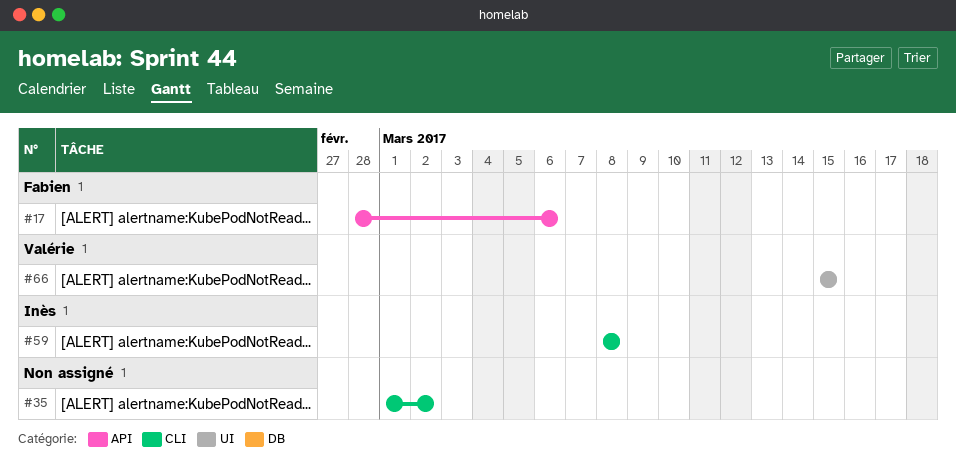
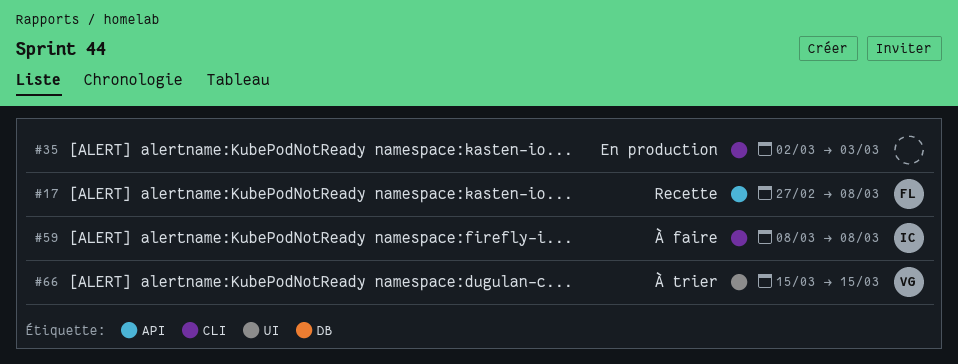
#17, start: Feb 28 -> Feb 27
#17, due: Mar 6 -> Mar 8
#35, start: Mar 1 -> Mar 2
#35, due: Mar 2 -> Mar 3

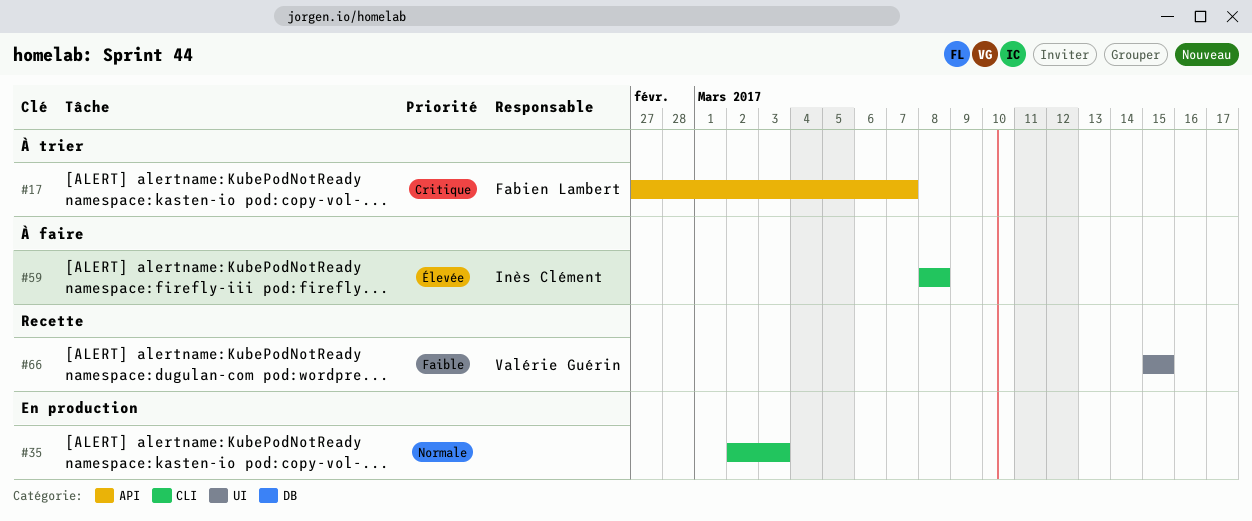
#17, status: Recette -> À trier
#17, due: Mar 8 -> Mar 7
#66, status: À trier -> Recette

